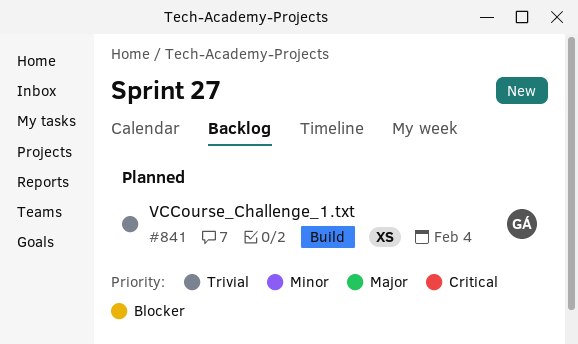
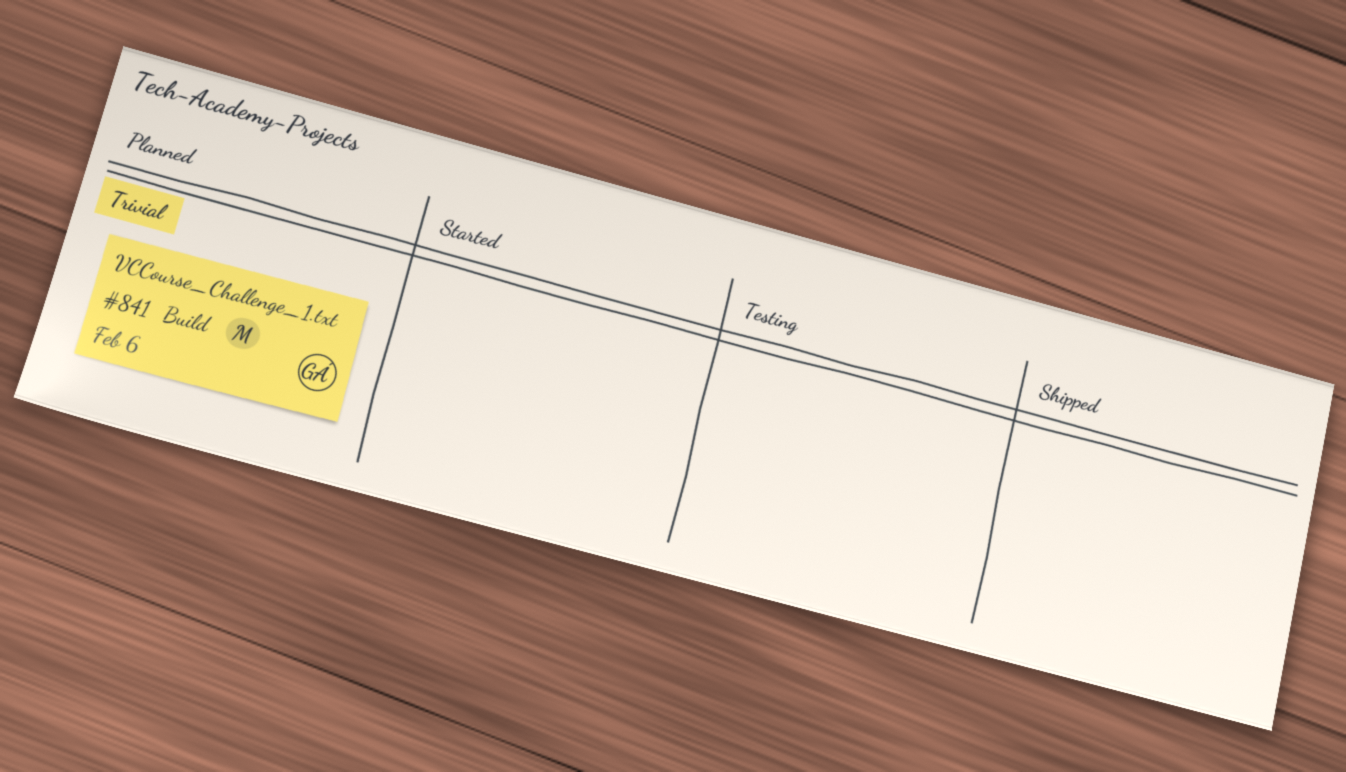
#841, estimate: XS -> M
#841, due: Feb 4 -> Feb 6

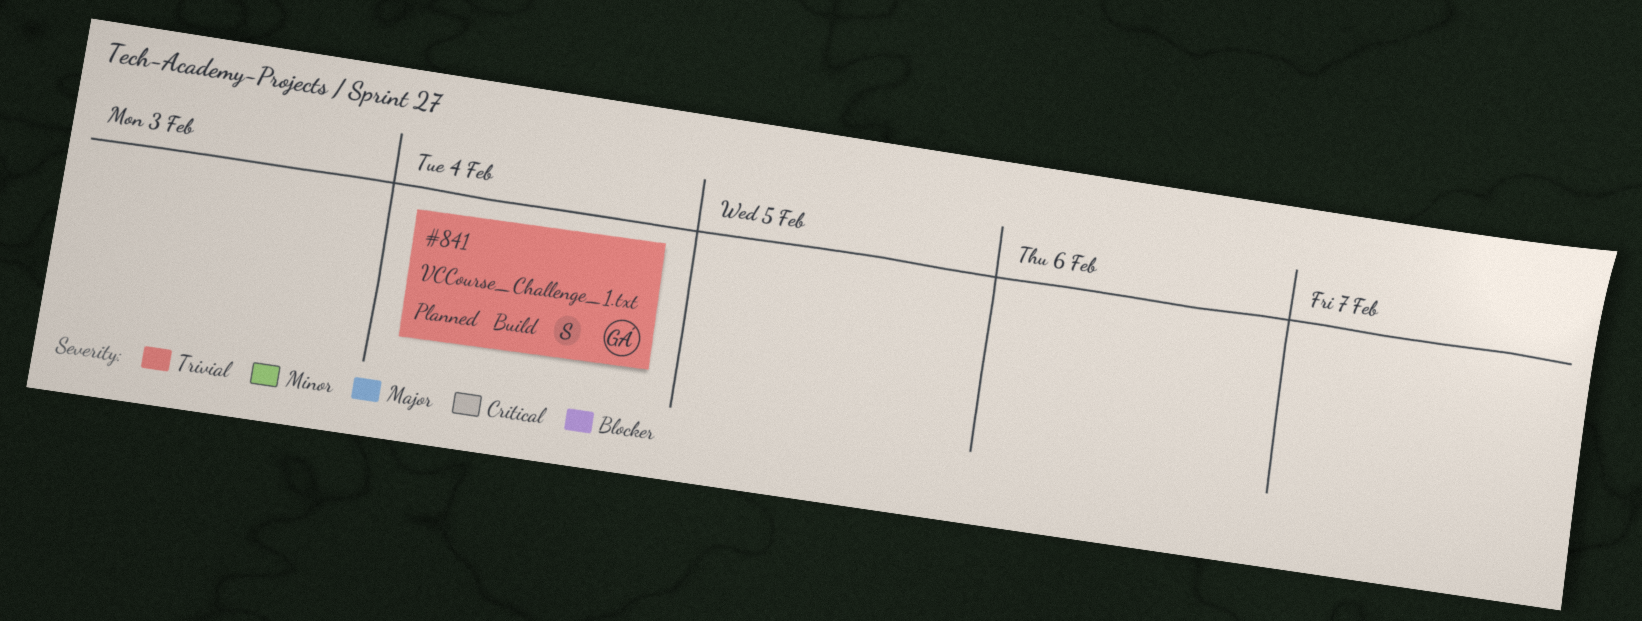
#841, estimate: M -> S
#841, due: Feb 6 -> Feb 4

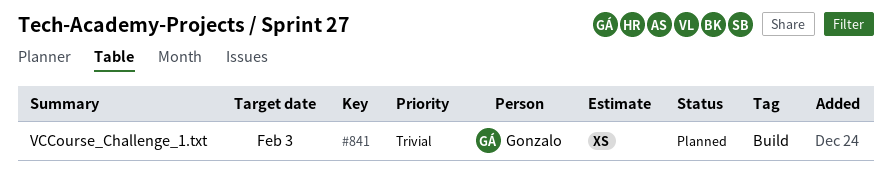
#841, estimate: S -> XS
#841, due: Feb 4 -> Feb 3

